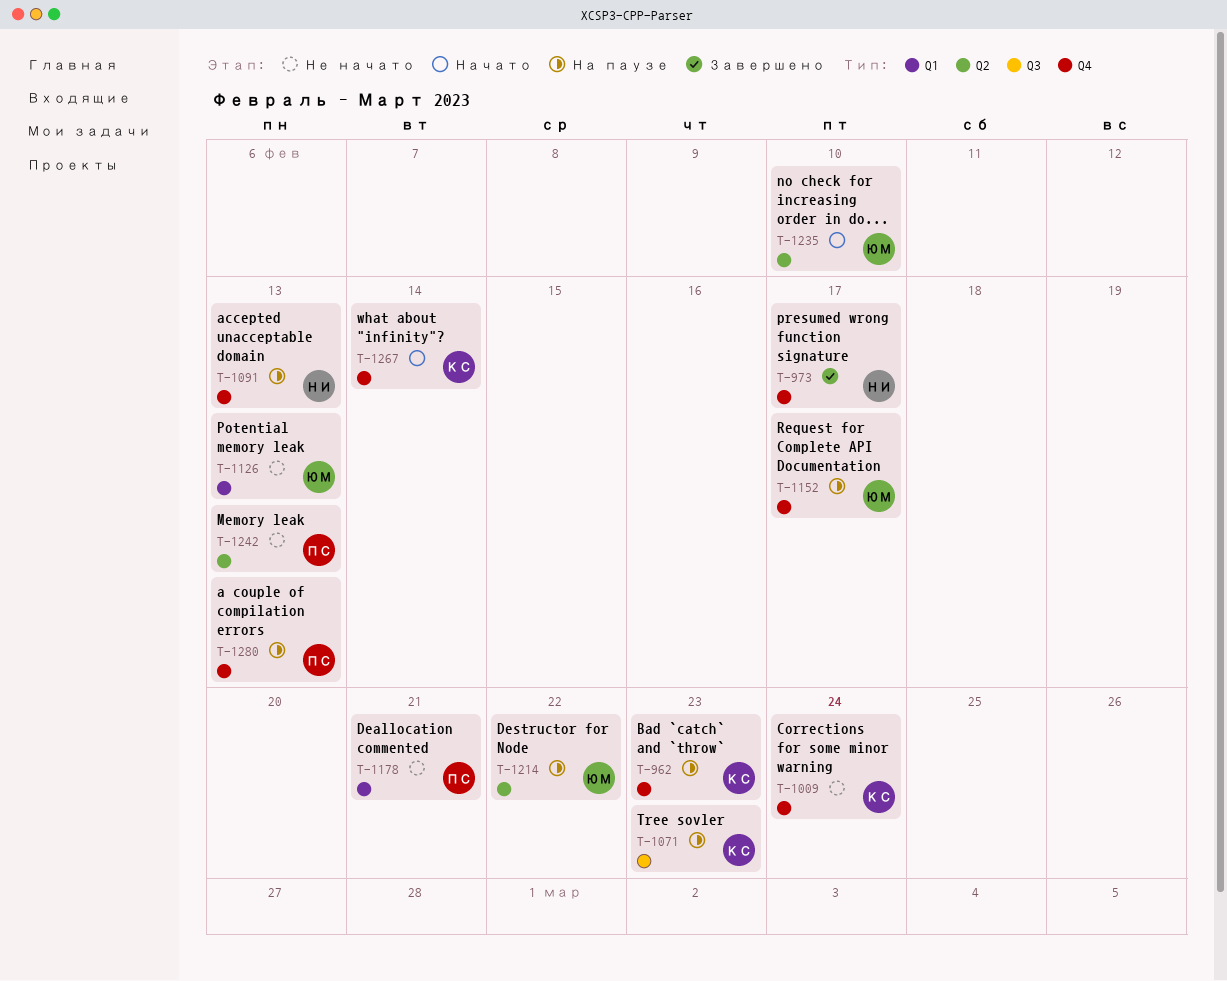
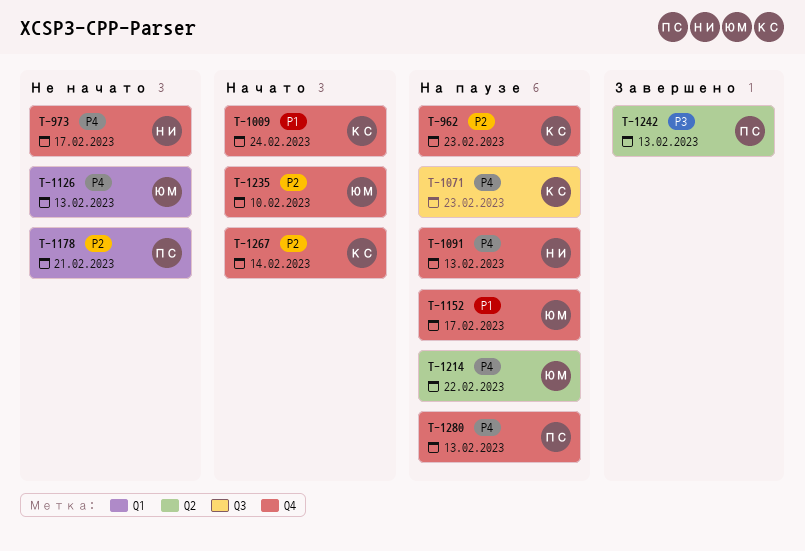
T-973, status: Завершено -> Не начато
T-1009, status: Не начато -> Начато
T-1235, label: Q2 -> Q4
T-1242, status: Не начато -> Завершено

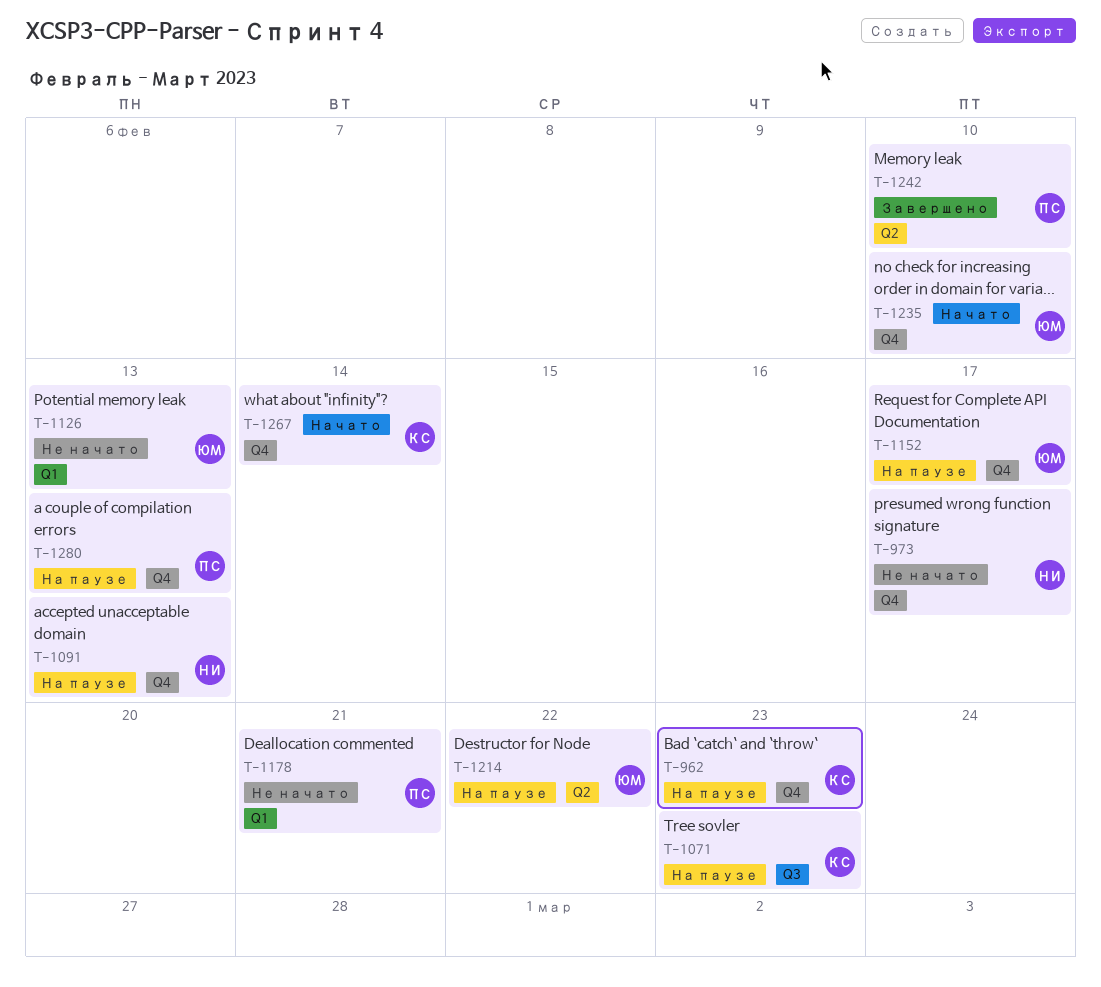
T-1009: present -> none
T-1242, due: Feb 13 -> Feb 10

